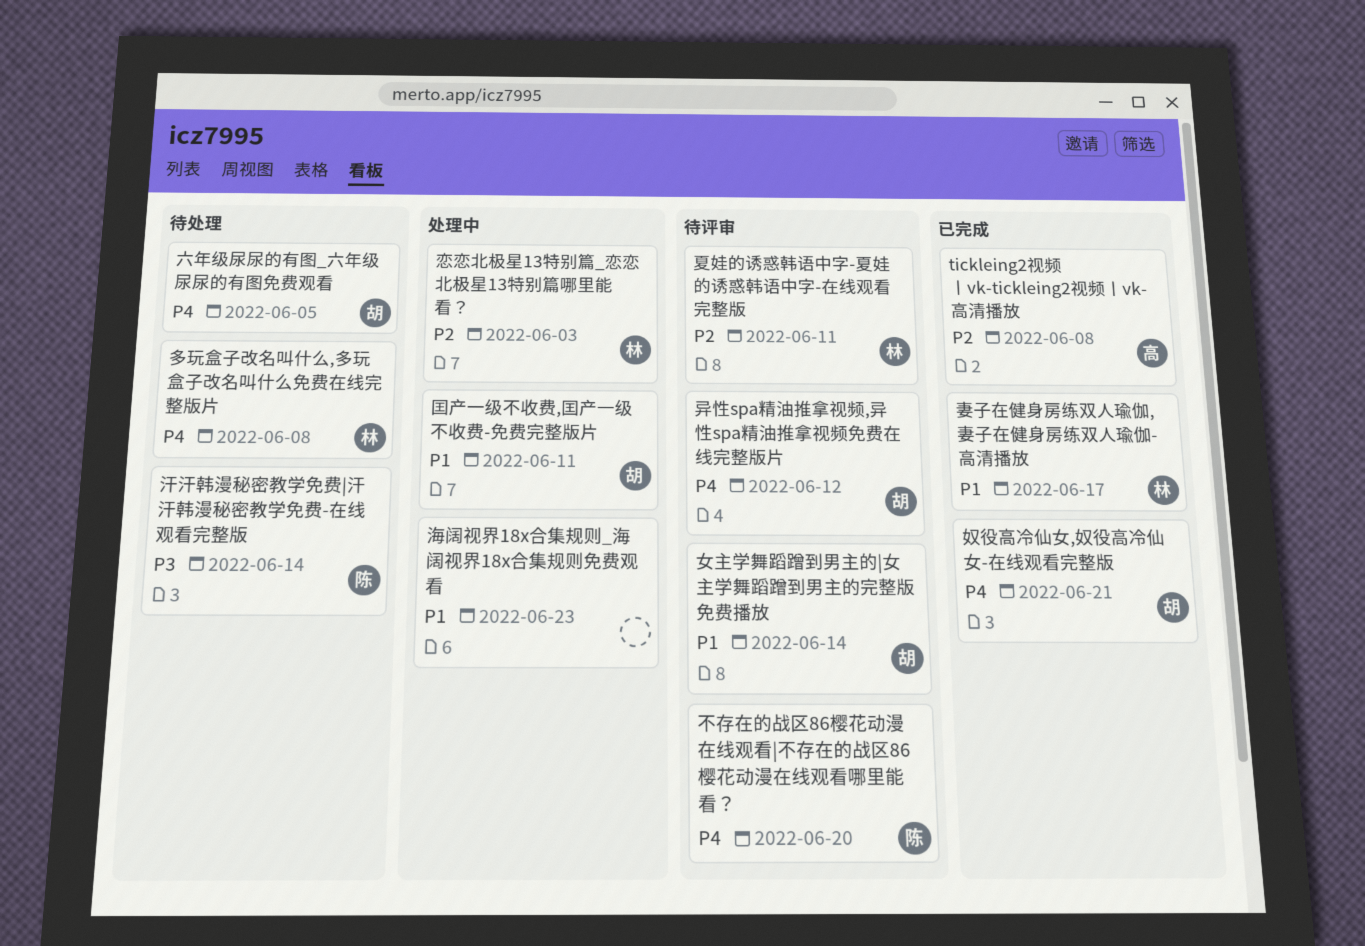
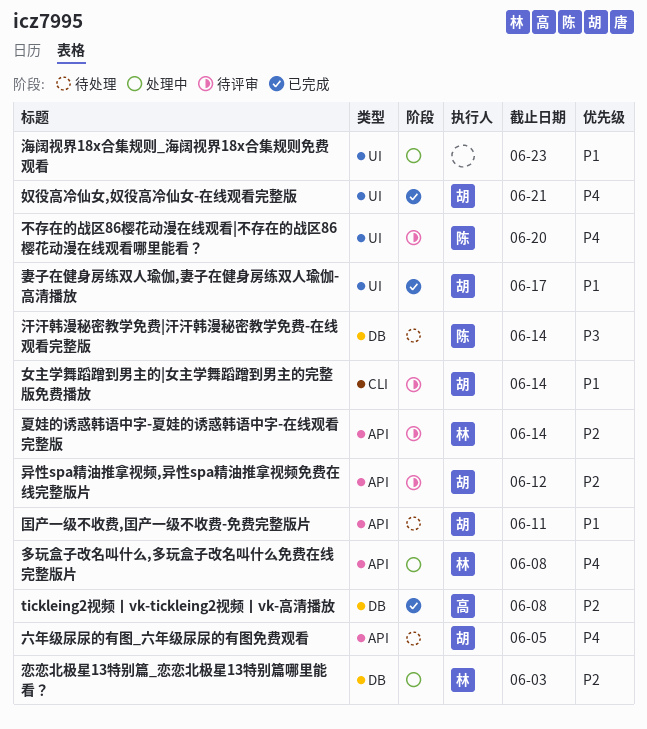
囯产一级不收费,囯产一级不收费-免费完整版片, status: 处理中 -> 待处理
夏娃的诱惑韩语中字-夏娃的诱惑韩语中字-在线观看完整版, due: Jun 11 -> Jun 14
多玩盒子改名叫什么,多玩盒子改名叫什么免费在线完整版片, status: 待处理 -> 处理中
妻子在健身房练双人瑜伽,妻子在健身房练双人瑜伽-高清播放, owner: 林 -> 胡
异性spa精油推拿视频,异性spa精油推拿视频免费在线完整版片, priority: P4 -> P2

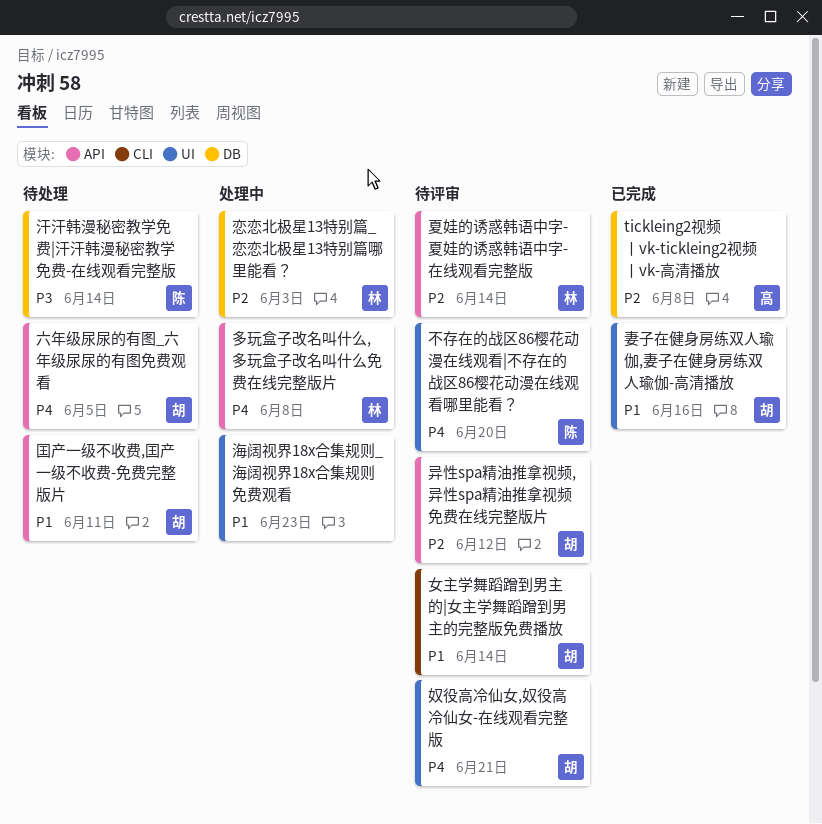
奴役高冷仙女,奴役高冷仙女-在线观看完整版, status: 已完成 -> 待评审
妻子在健身房练双人瑜伽,妻子在健身房练双人瑜伽-高清播放, due: Jun 17 -> Jun 16

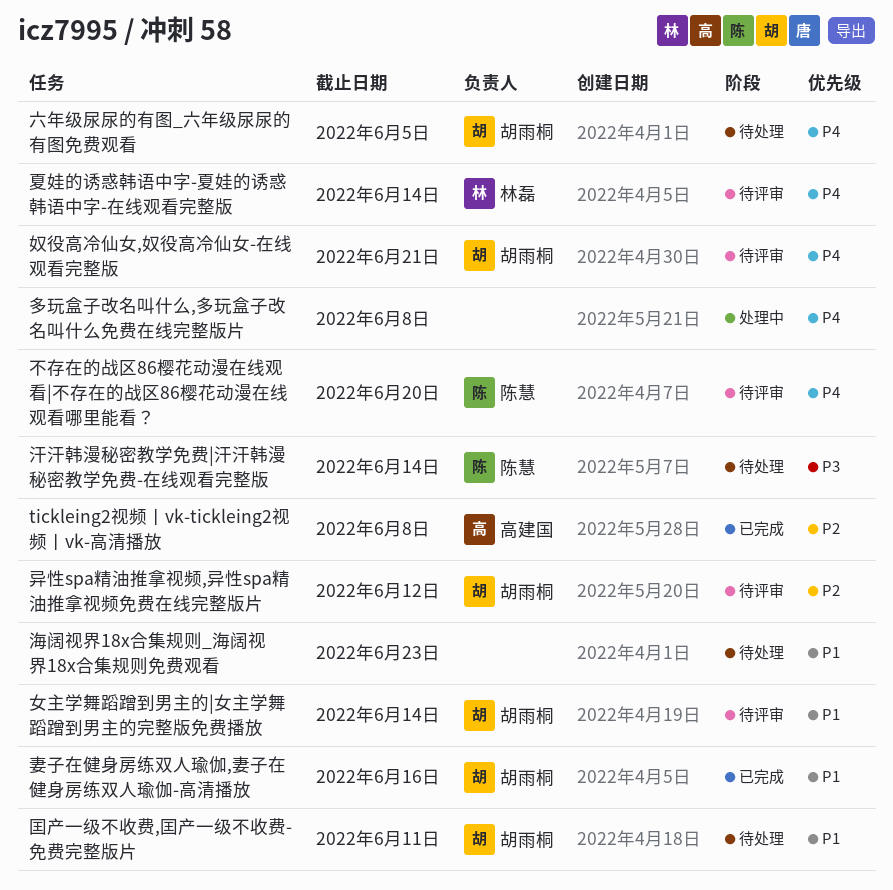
夏娃的诱惑韩语中字-夏娃的诱惑韩语中字-在线观看完整版, priority: P2 -> P4
多玩盒子改名叫什么,多玩盒子改名叫什么免费在线完整版片, owner: 林磊 -> none
恋恋北极星13特别篇_恋恋北极星13特别篇哪里能看？: present -> none
海阔视界18x合集规则_海阔视界18x合集规则免费观看, status: 处理中 -> 待处理

